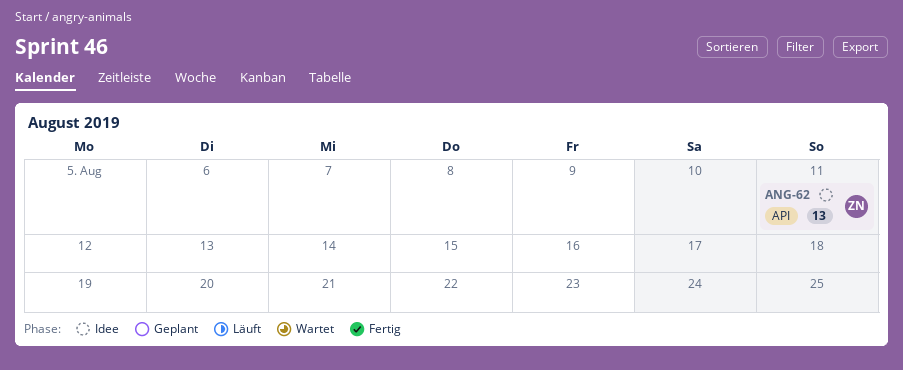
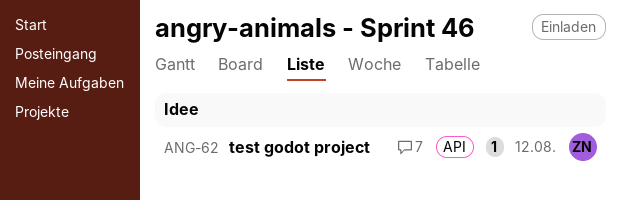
ANG-62, estimate: 13 -> 1
ANG-62, due: Aug 11 -> Aug 12

